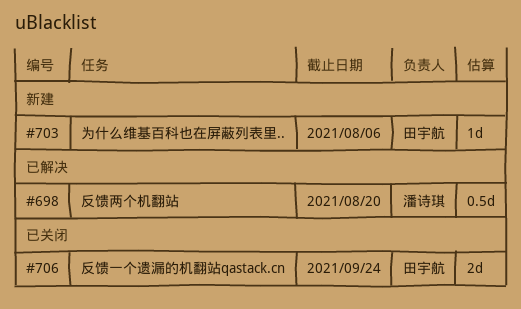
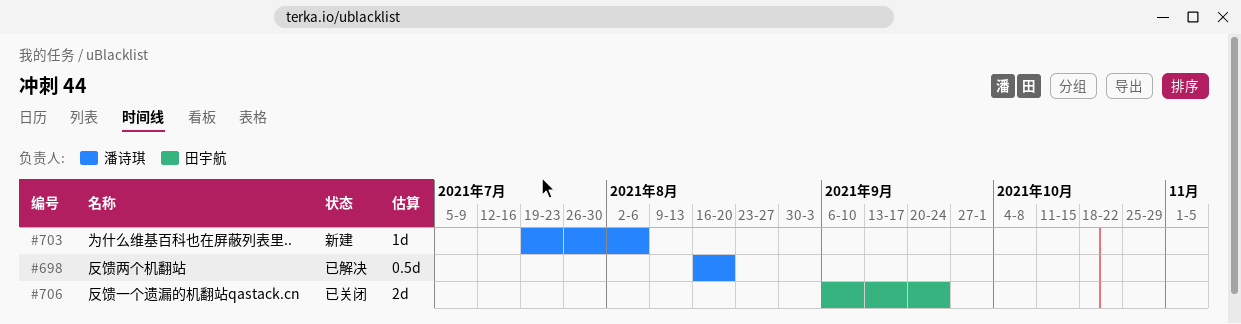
#703, owner: 田宇航 -> 潘诗琪

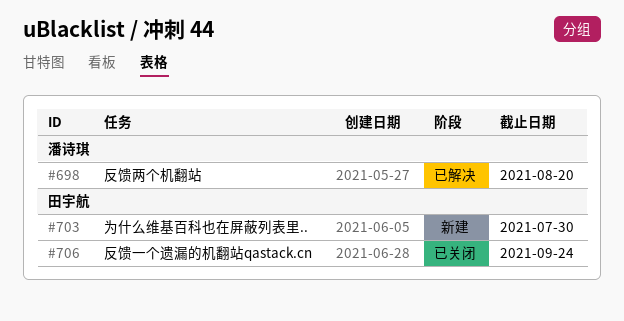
#703, owner: 潘诗琪 -> 田宇航
#703, due: Aug 6 -> Jul 30

